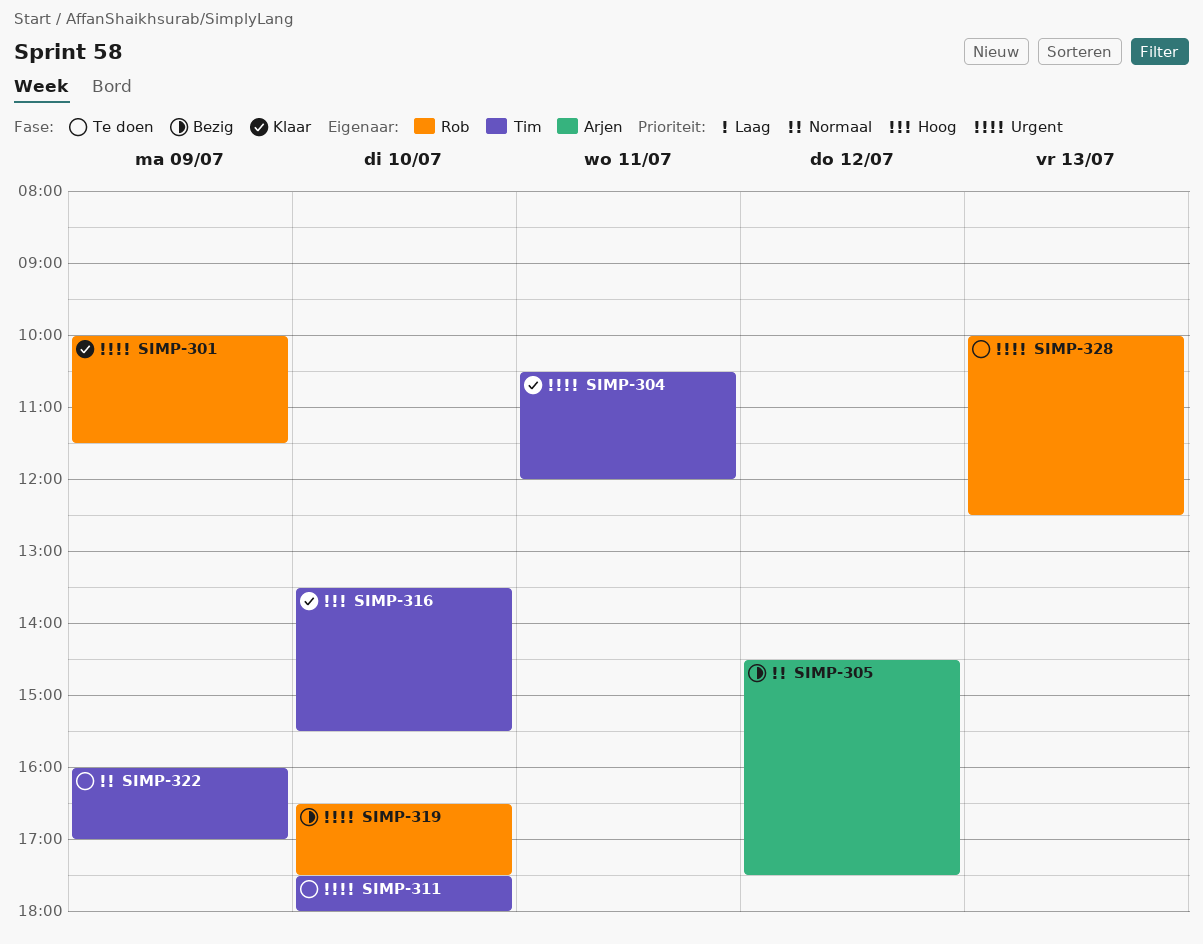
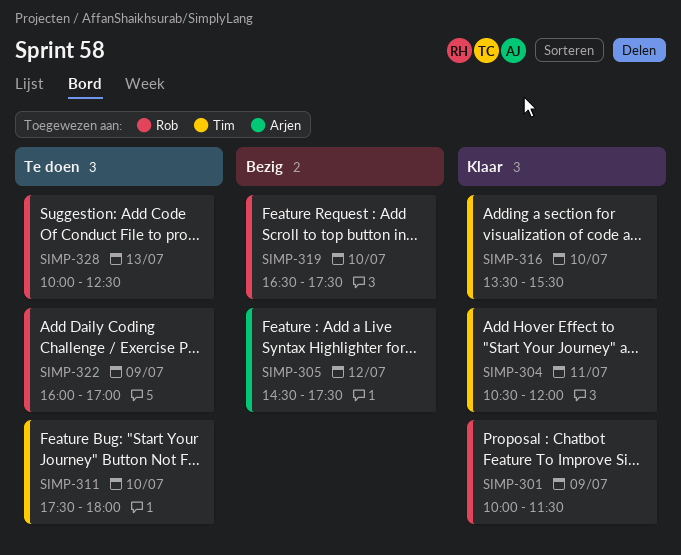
SIMP-322, owner: Tim -> Rob

